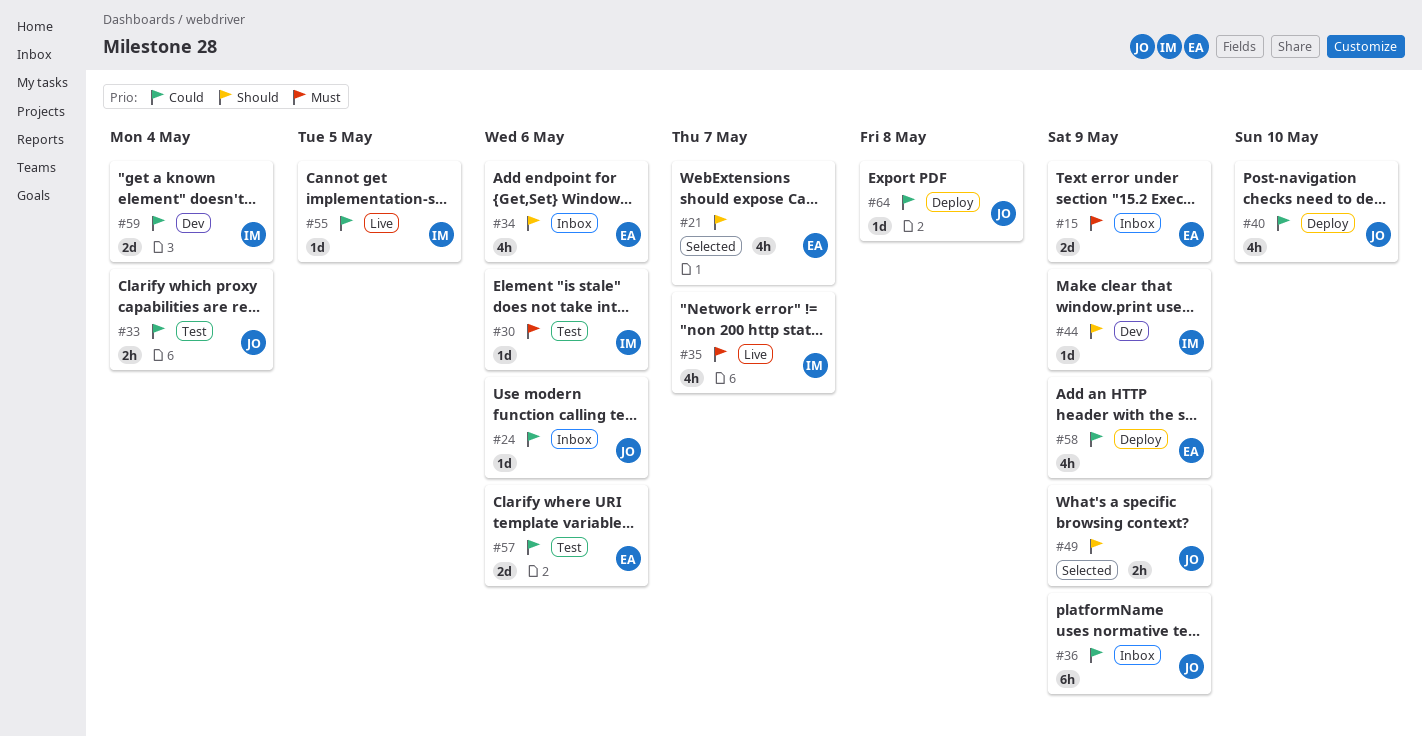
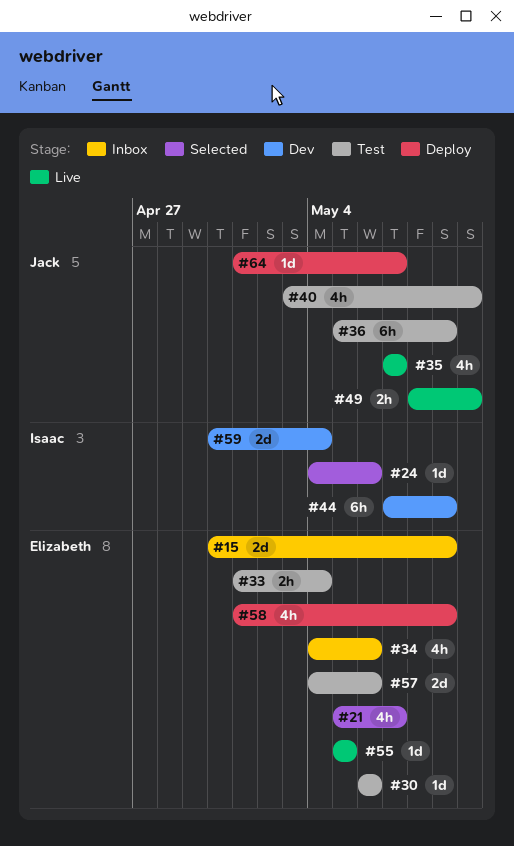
#24, status: Inbox -> Selected
#24, owner: Jack -> Isaac
#30, owner: Isaac -> Elizabeth
#33, owner: Jack -> Elizabeth
#35, owner: Isaac -> Jack
#36, status: Inbox -> Test
#40, status: Deploy -> Test
#44, estimate: 1d -> 6h
#49, status: Selected -> Live
#49, due: May 9 -> May 10
#55, owner: Isaac -> Elizabeth
#64, due: May 8 -> May 7

